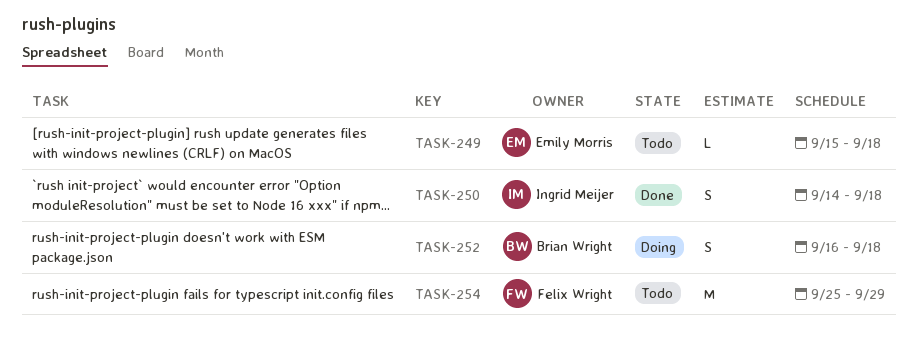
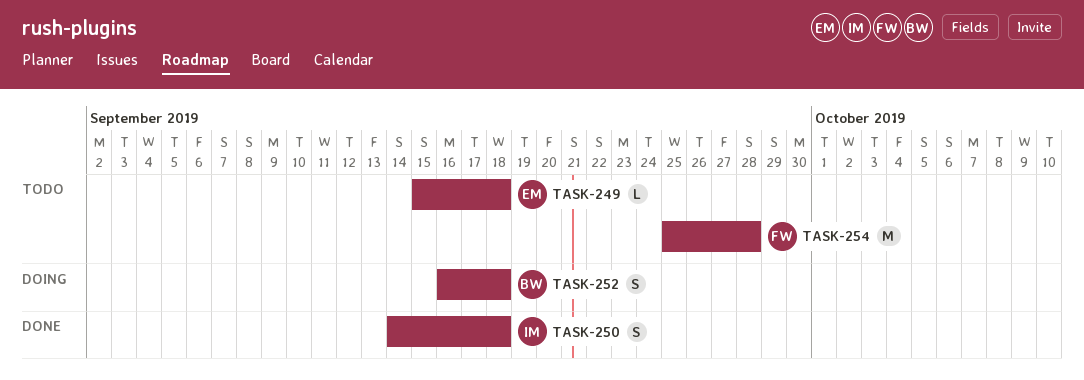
TASK-254, due: Sep 29 -> Sep 28

